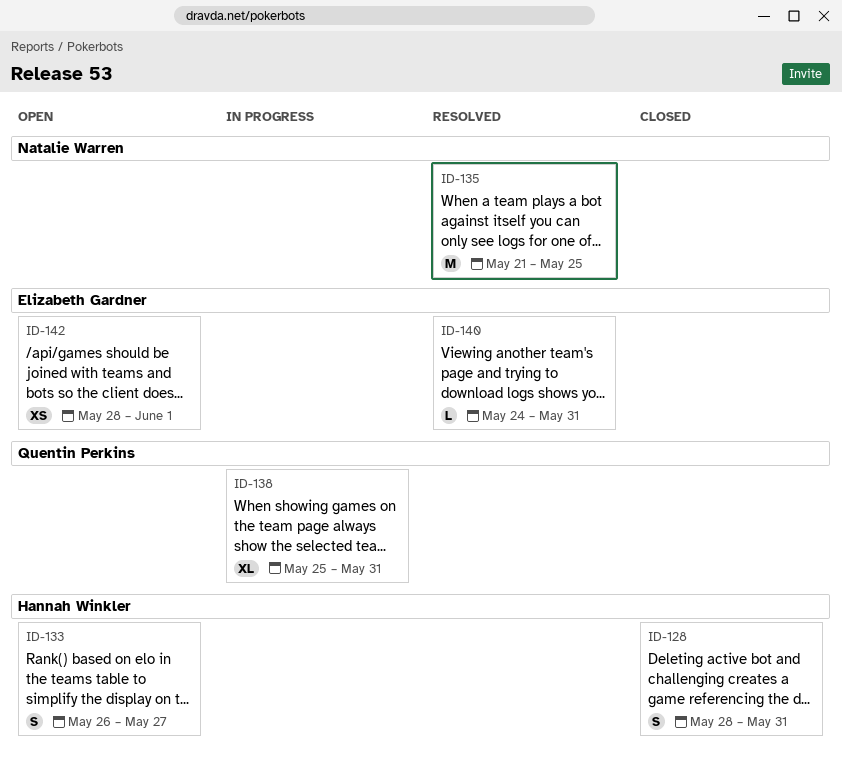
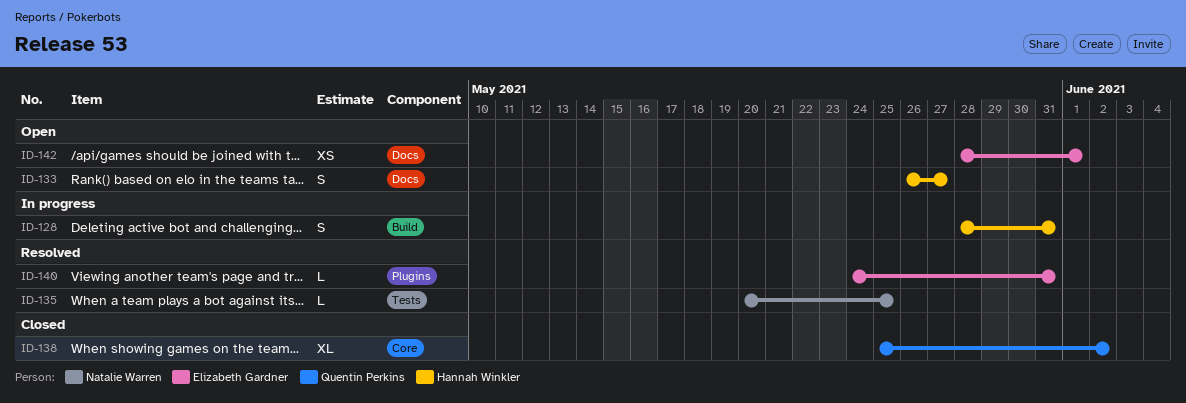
ID-128, status: Closed -> In progress
ID-135, estimate: M -> L
ID-135, start: May 21 -> May 20
ID-138, status: In progress -> Closed
ID-138, due: May 31 -> Jun 2

